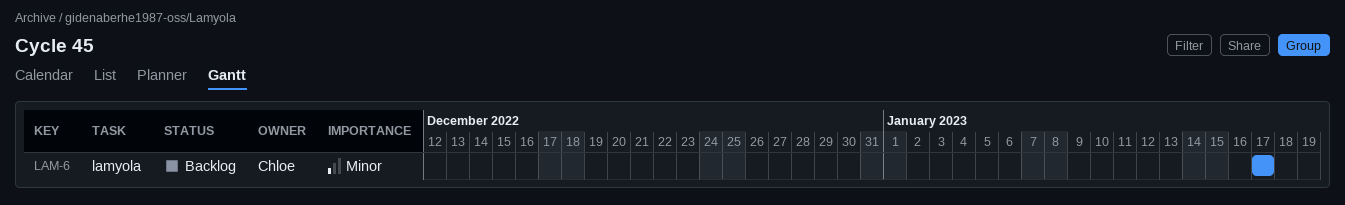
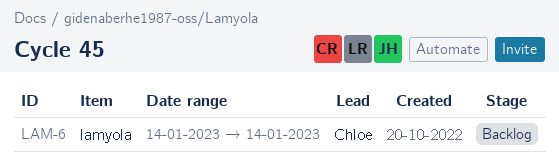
LAM-6, start: Jan 17 -> Jan 14
LAM-6, due: Jan 17 -> Jan 14

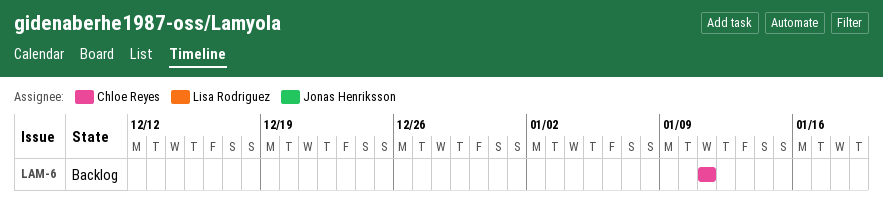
LAM-6, start: Jan 14 -> Jan 11
LAM-6, due: Jan 14 -> Jan 11

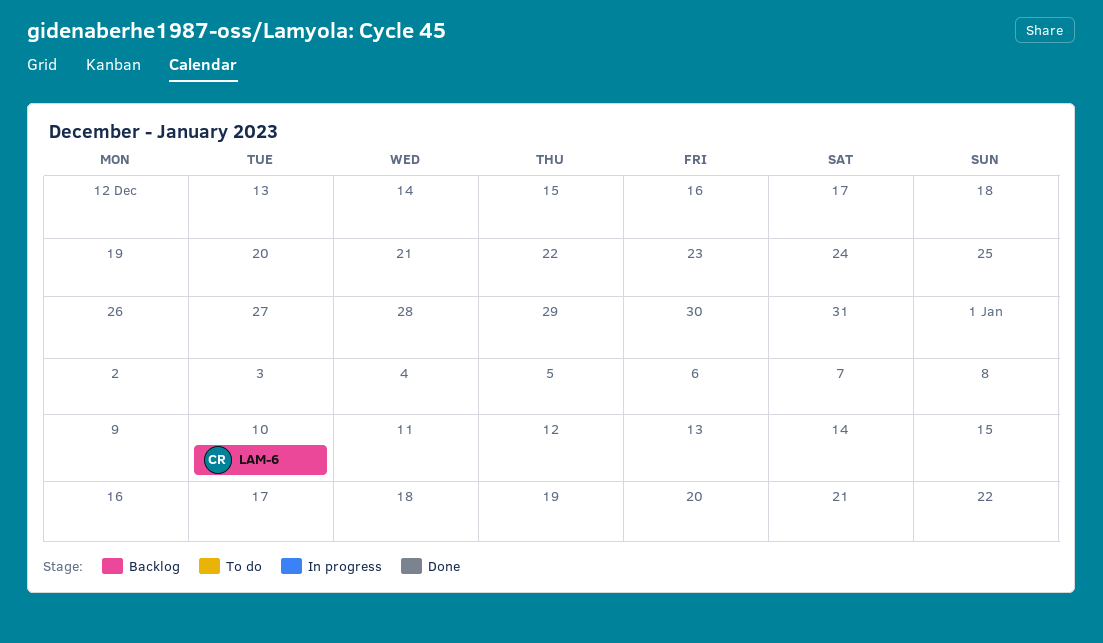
LAM-6, start: Jan 11 -> Jan 10
LAM-6, due: Jan 11 -> Jan 10

